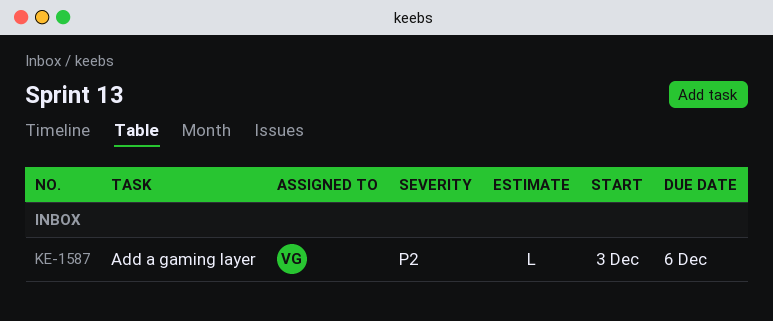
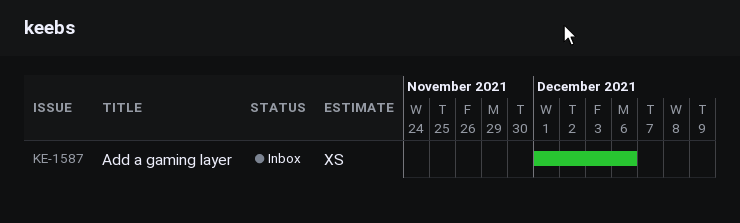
KE-1587, estimate: L -> XS
KE-1587, start: Dec 3 -> Dec 1

